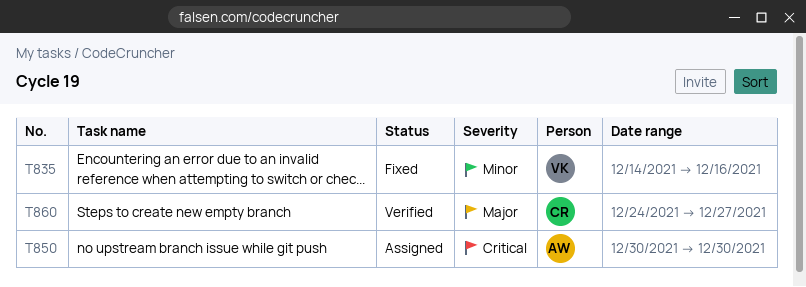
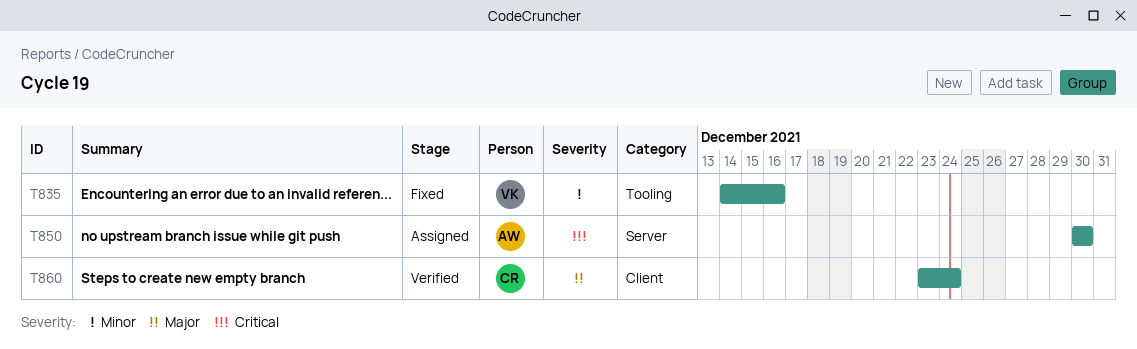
T860, start: Dec 24 -> Dec 23
T860, due: Dec 27 -> Dec 24

